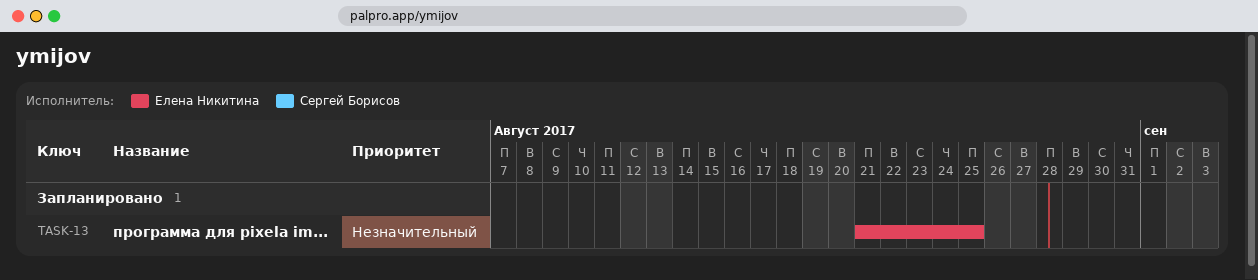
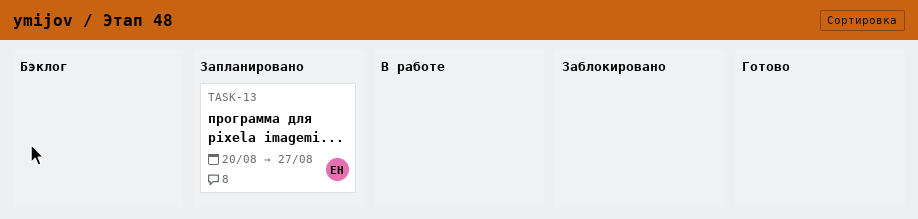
TASK-13, start: Aug 21 -> Aug 20
TASK-13, due: Aug 25 -> Aug 27

